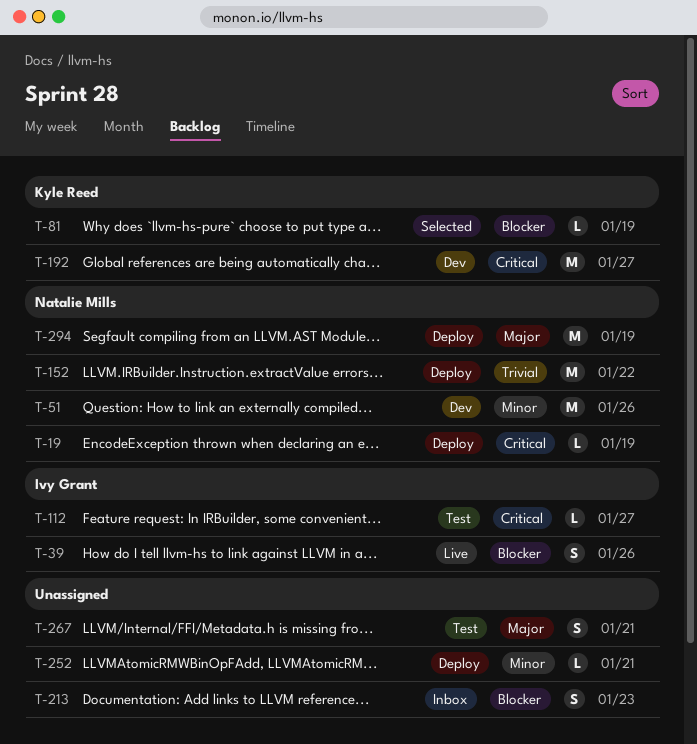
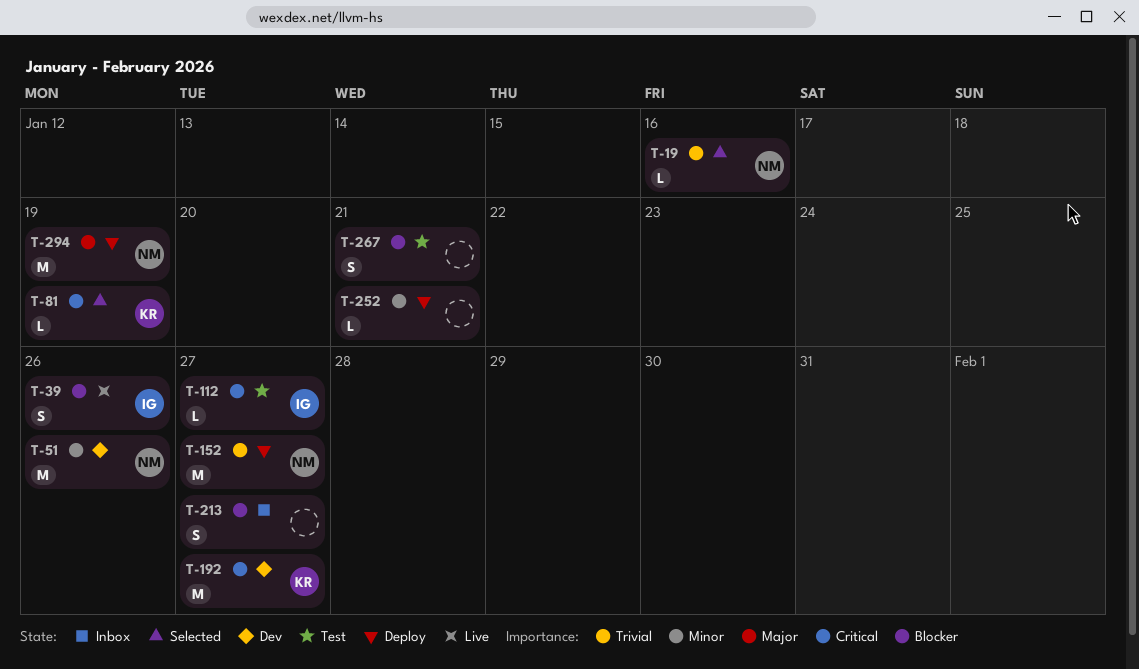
T-19, status: Deploy -> Selected
T-19, priority: Critical -> Trivial
T-19, due: Jan 19 -> Jan 16
T-81, priority: Blocker -> Critical
T-152, due: Jan 22 -> Jan 27
T-213, due: Jan 23 -> Jan 27
T-267, priority: Major -> Blocker

